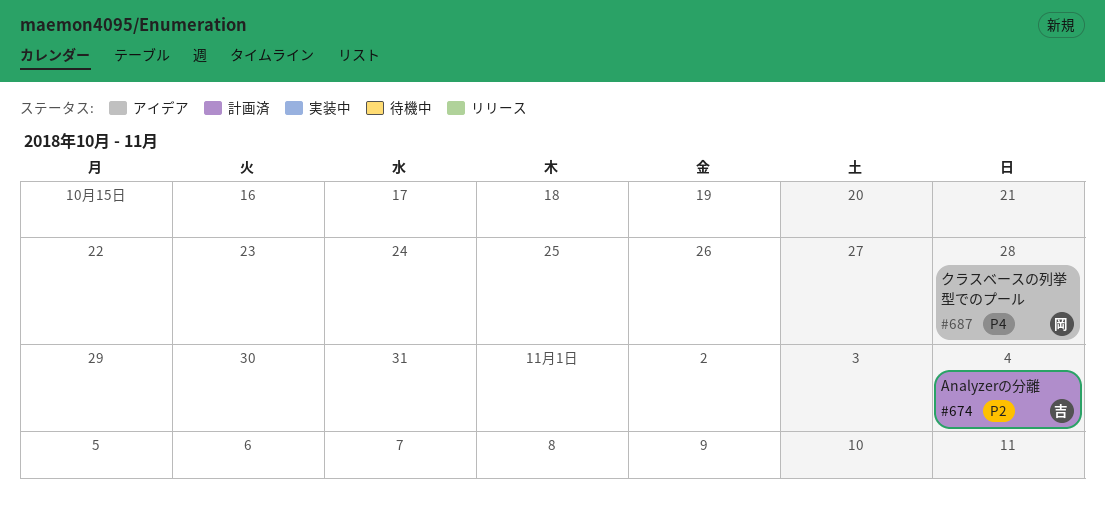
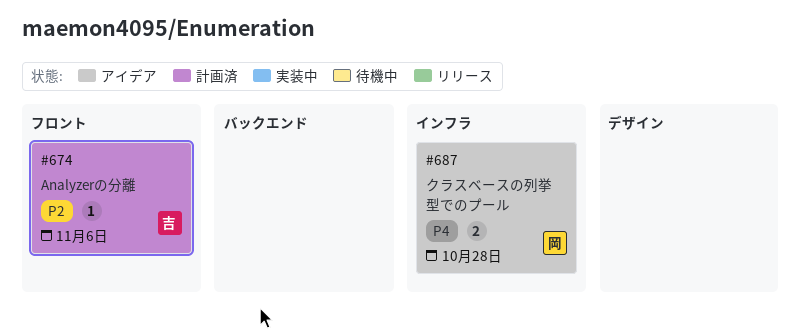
#674, due: Nov 4 -> Nov 6

